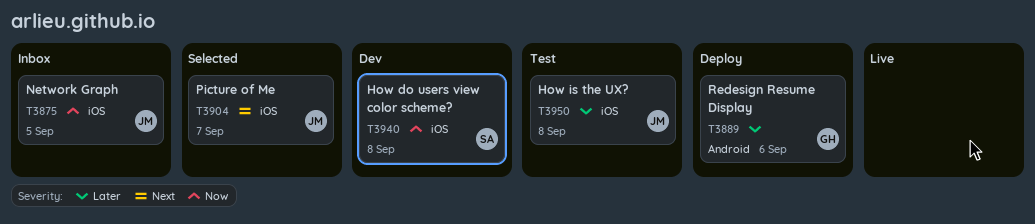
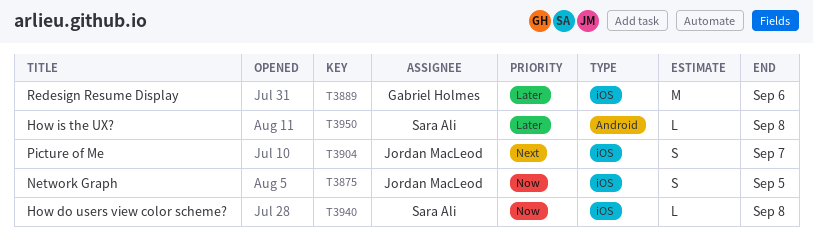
T3889, label: Android -> iOS
T3950, owner: Jordan MacLeod -> Sara Ali
T3950, label: iOS -> Android

